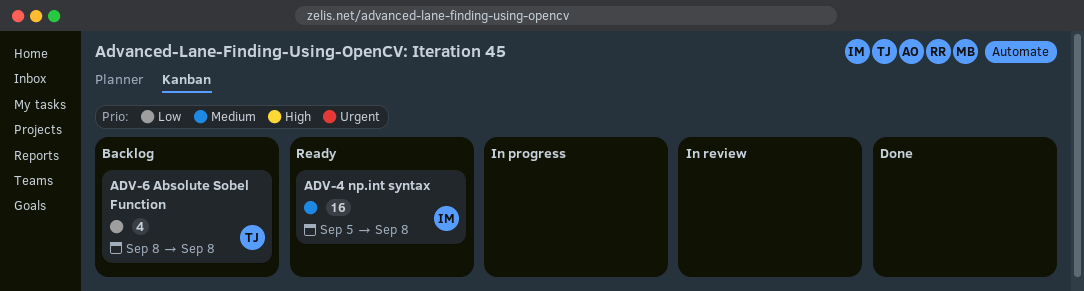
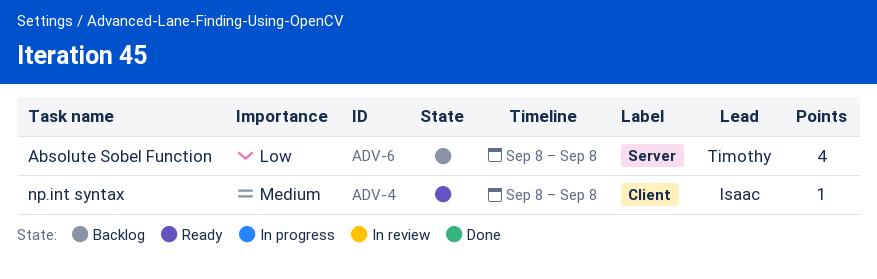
ADV-4, estimate: 16 -> 1
ADV-4, start: Sep 5 -> Sep 8

